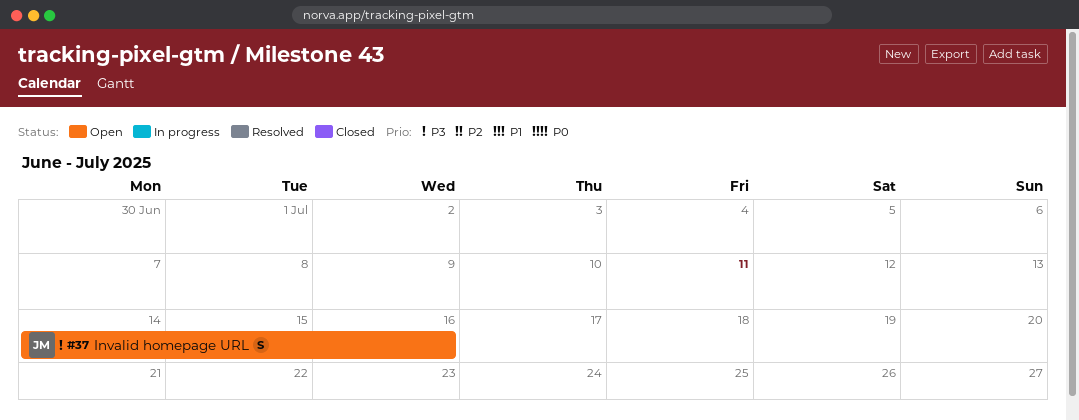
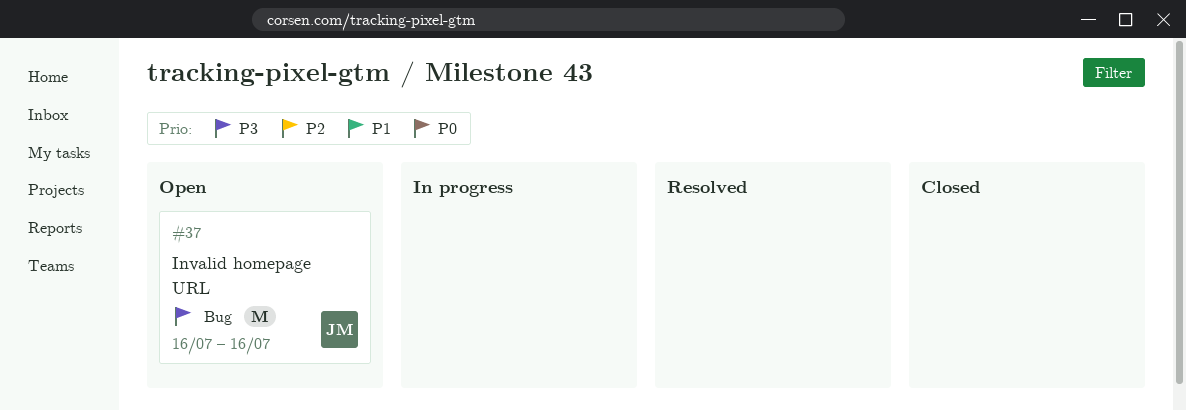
#37, estimate: S -> M
#37, start: Jul 14 -> Jul 16

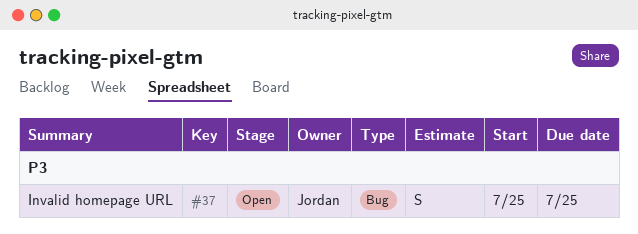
#37, estimate: M -> S
#37, start: Jul 16 -> Jul 25
#37, due: Jul 16 -> Jul 25

